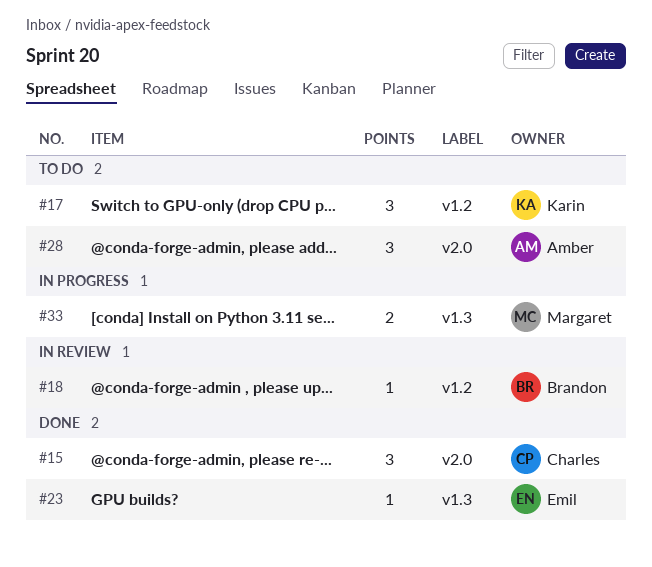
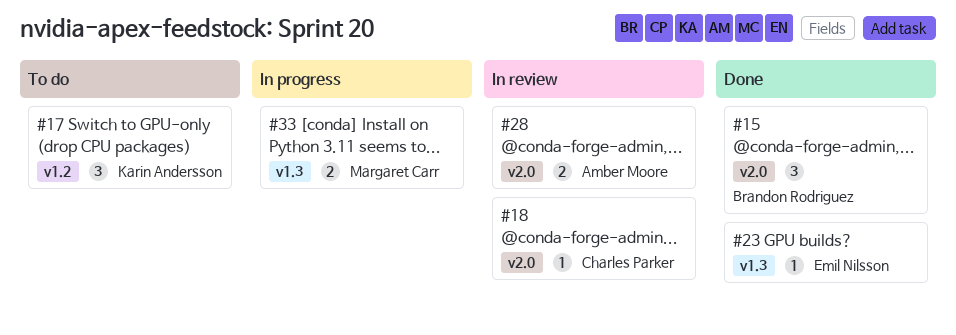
#15, owner: Charles Parker -> Brandon Rodriguez
#18, owner: Brandon Rodriguez -> Charles Parker
#18, label: v1.2 -> v2.0
#28, status: To do -> In review
#28, estimate: 3 -> 2

